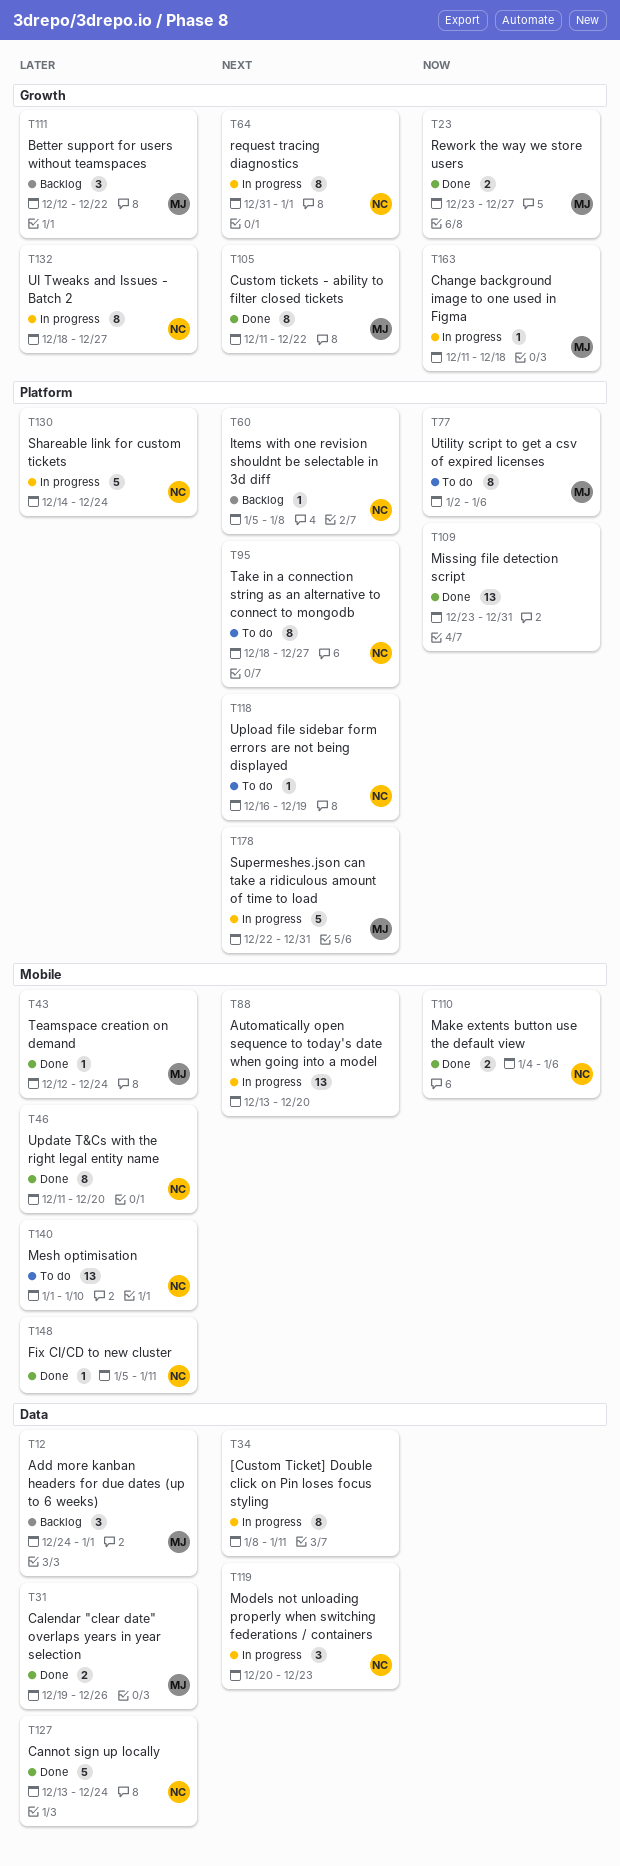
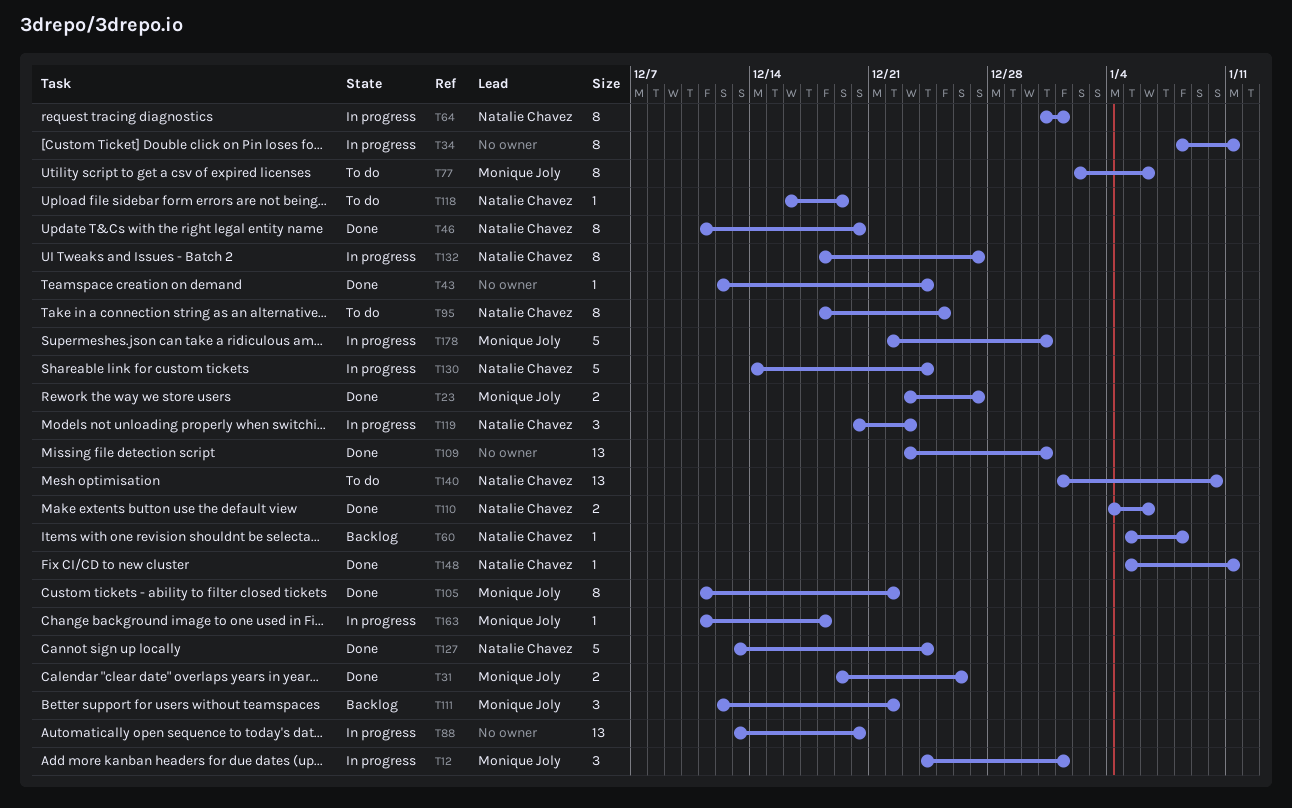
T12, status: Backlog -> In progress
T43, owner: Monique Joly -> none
T95, due: Dec 27 -> Dec 25

